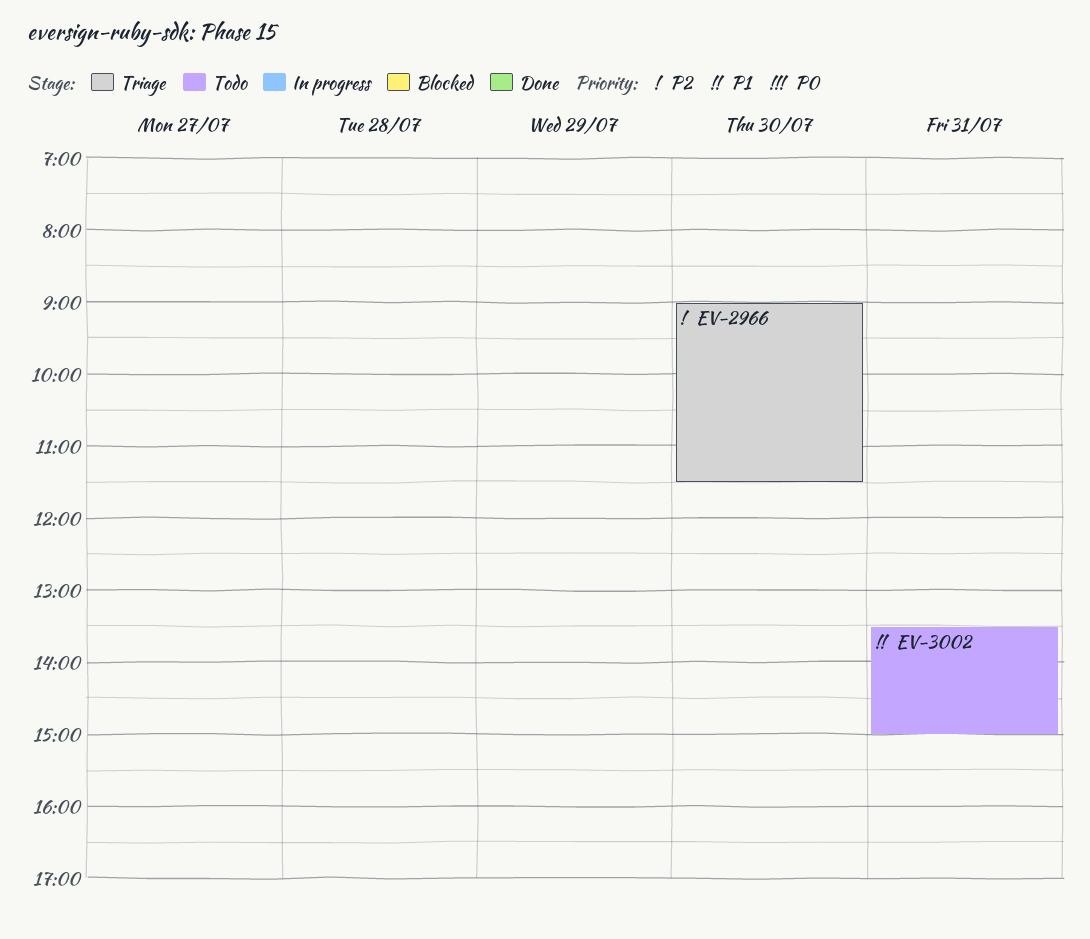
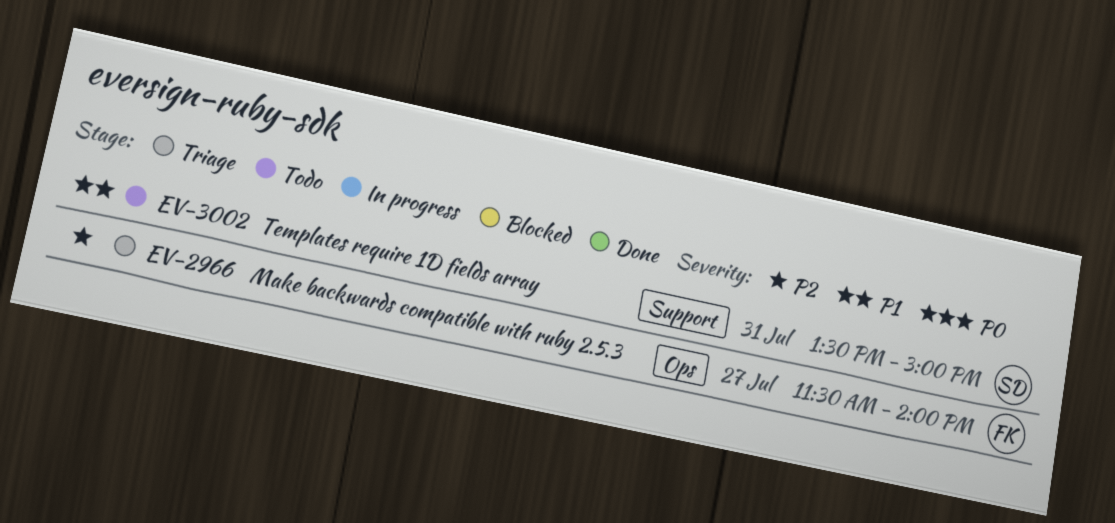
EV-2966, day: Jul 30 -> Jul 27
EV-2966, begins: 09:00 -> 11:30
EV-2966, ends: 11:30 -> 14:00

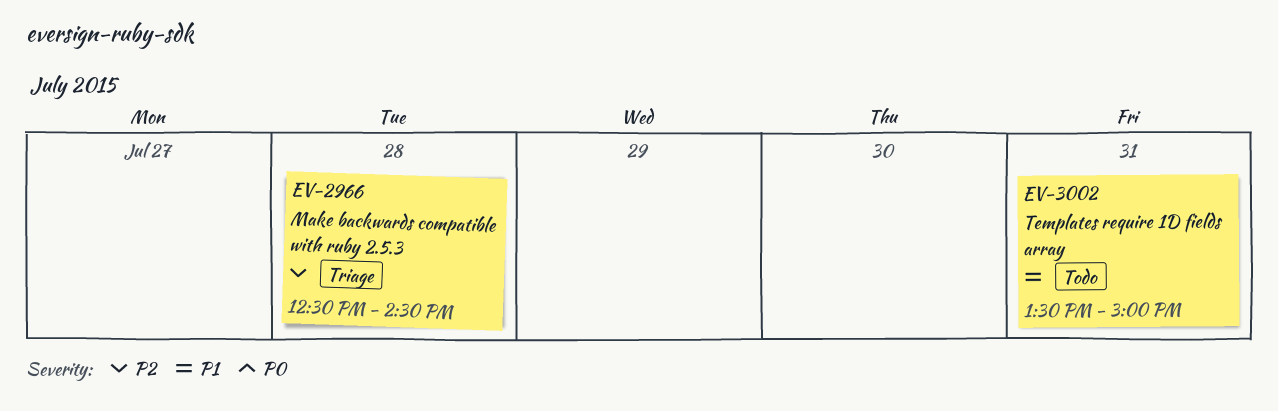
EV-2966, day: Jul 27 -> Jul 28
EV-2966, begins: 11:30 -> 12:30
EV-2966, ends: 14:00 -> 14:30

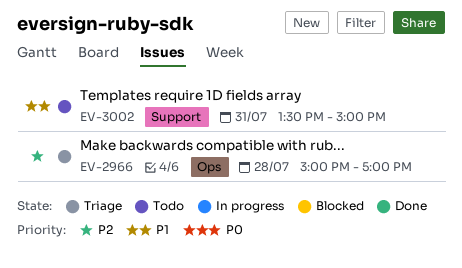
EV-2966, begins: 12:30 -> 15:00
EV-2966, ends: 14:30 -> 17:00

